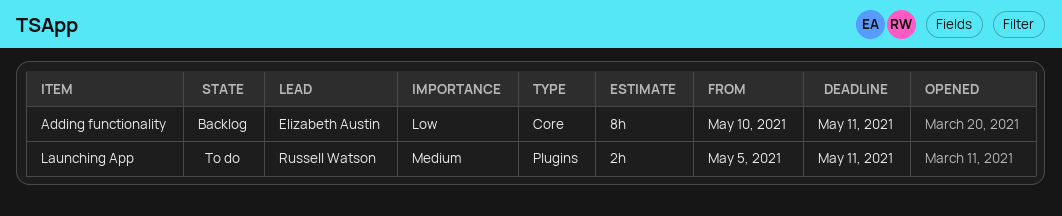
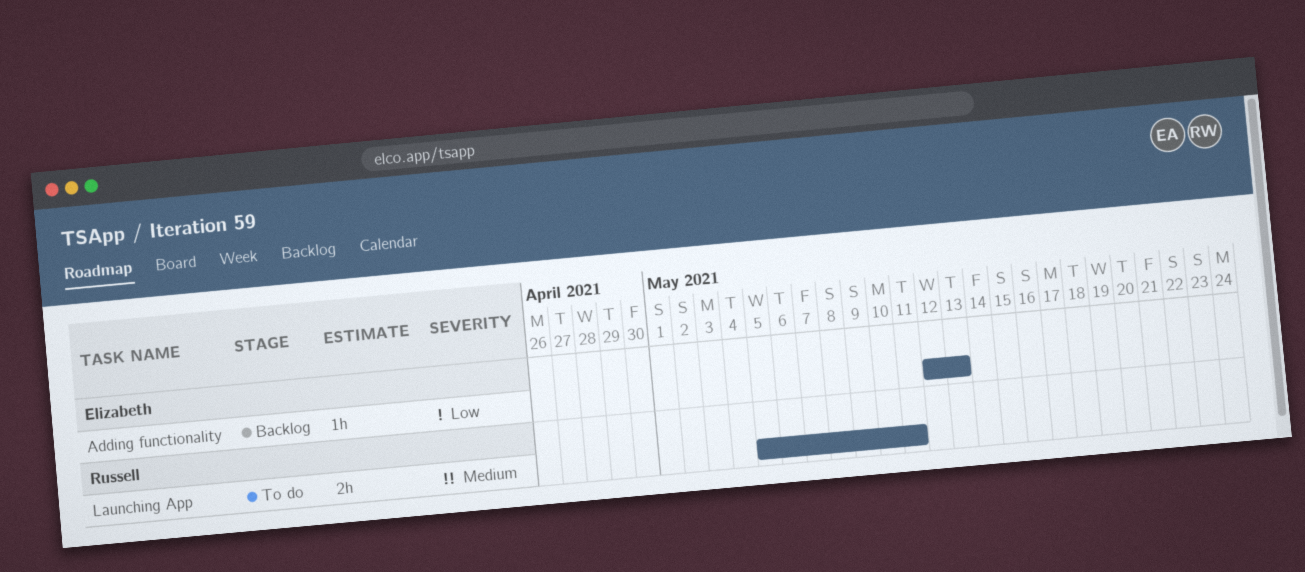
Adding functionality, estimate: 8h -> 1h
Adding functionality, start: May 10 -> May 12
Adding functionality, due: May 11 -> May 13

